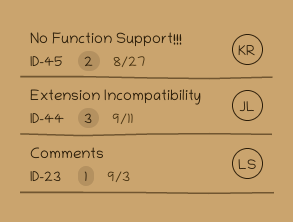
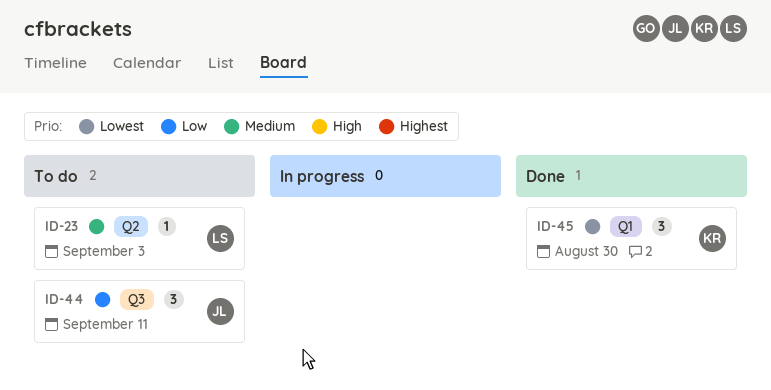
ID-45, estimate: 2 -> 3
ID-45, due: Aug 27 -> Aug 30

